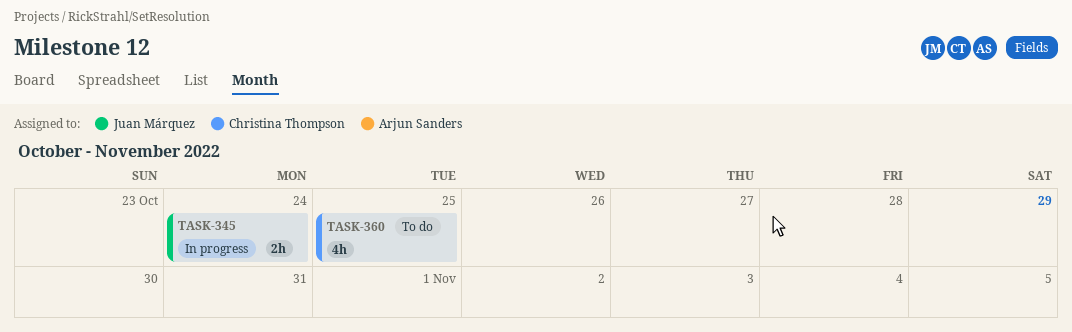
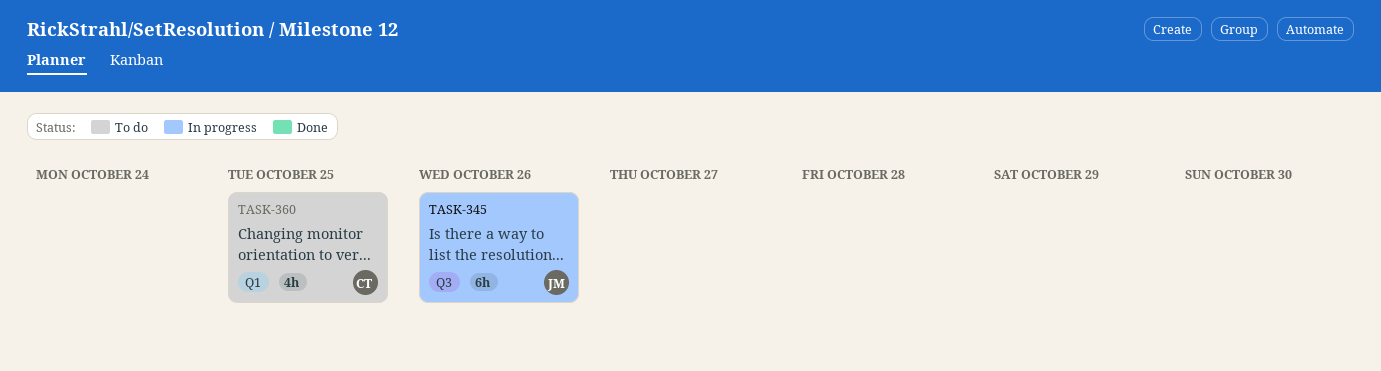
TASK-345, estimate: 2h -> 6h
TASK-345, due: Oct 24 -> Oct 26

